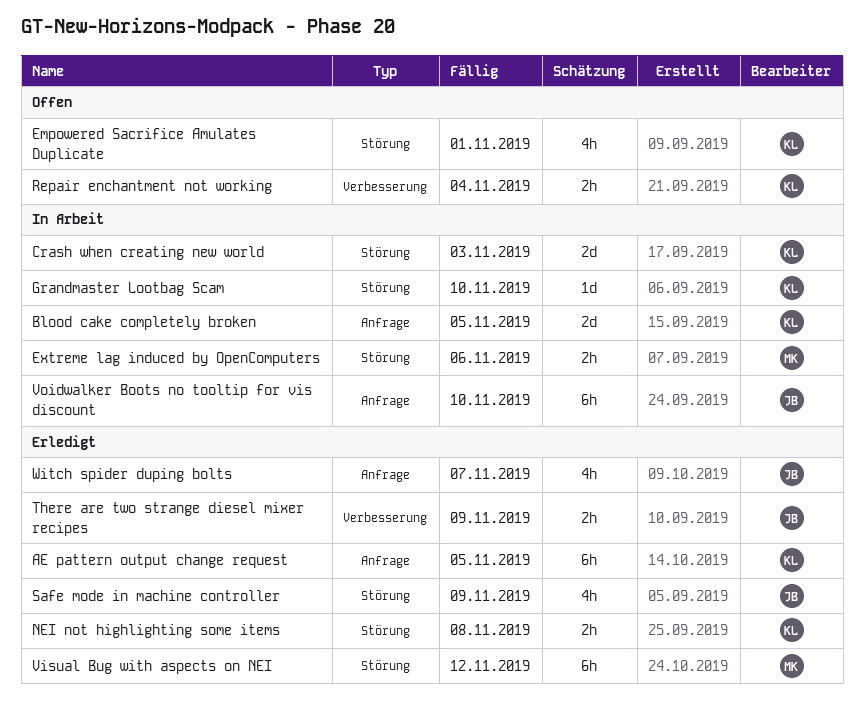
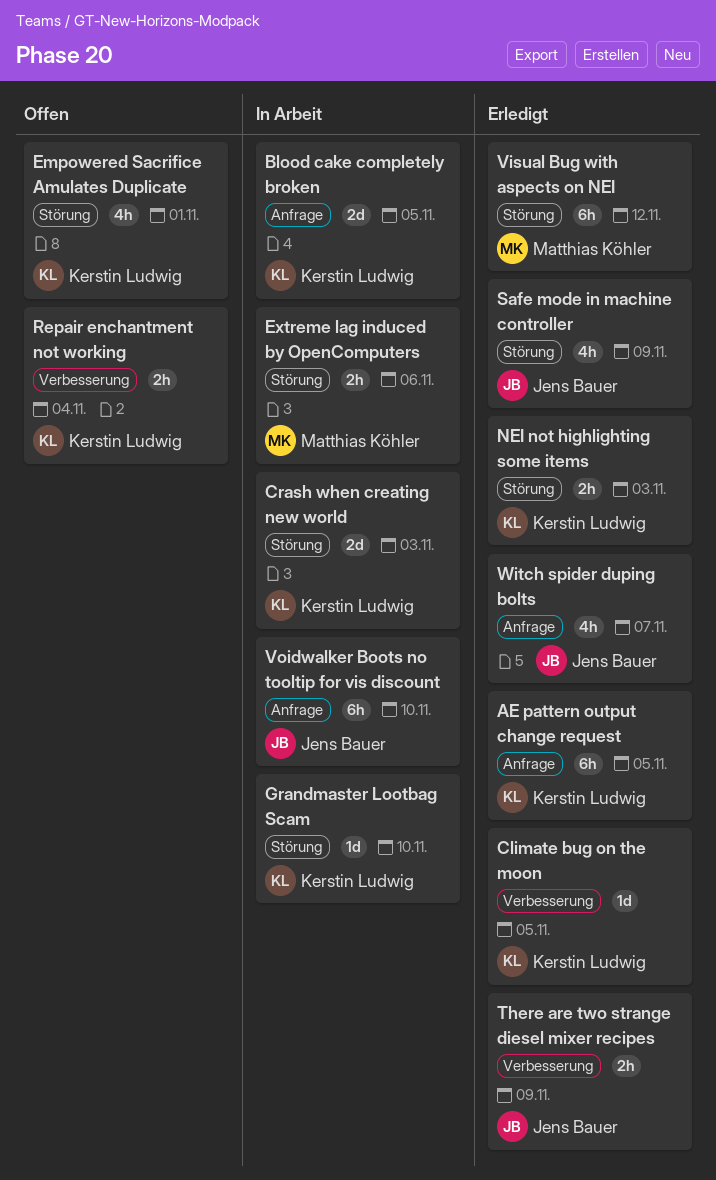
Climate bug on the moon: none -> present
NEI not highlighting some items, due: Nov 8 -> Nov 3

